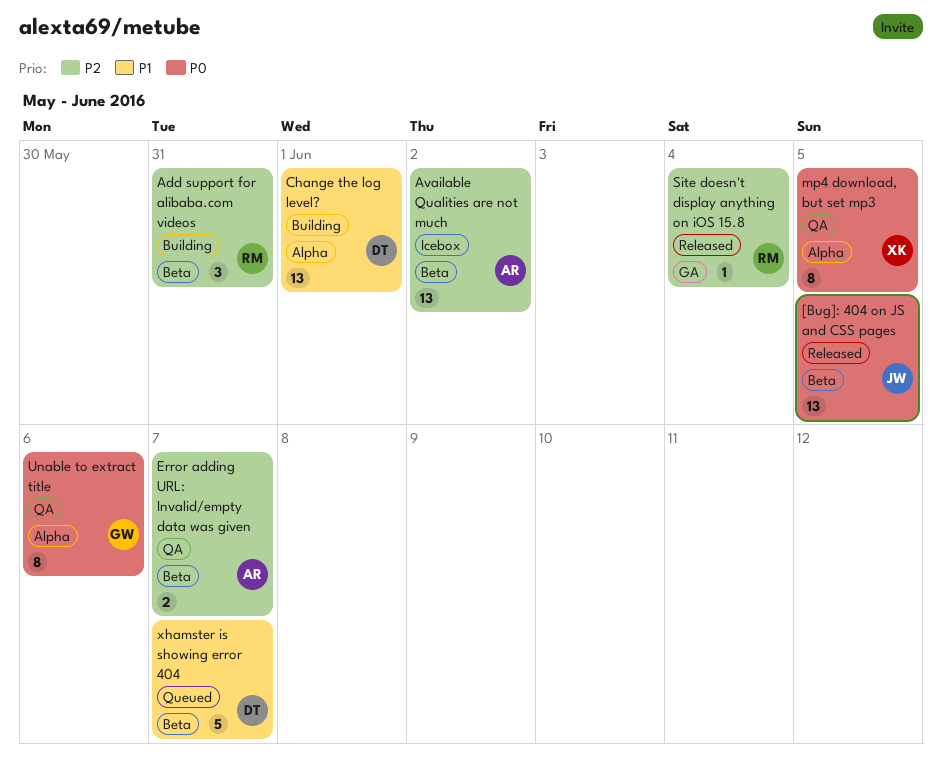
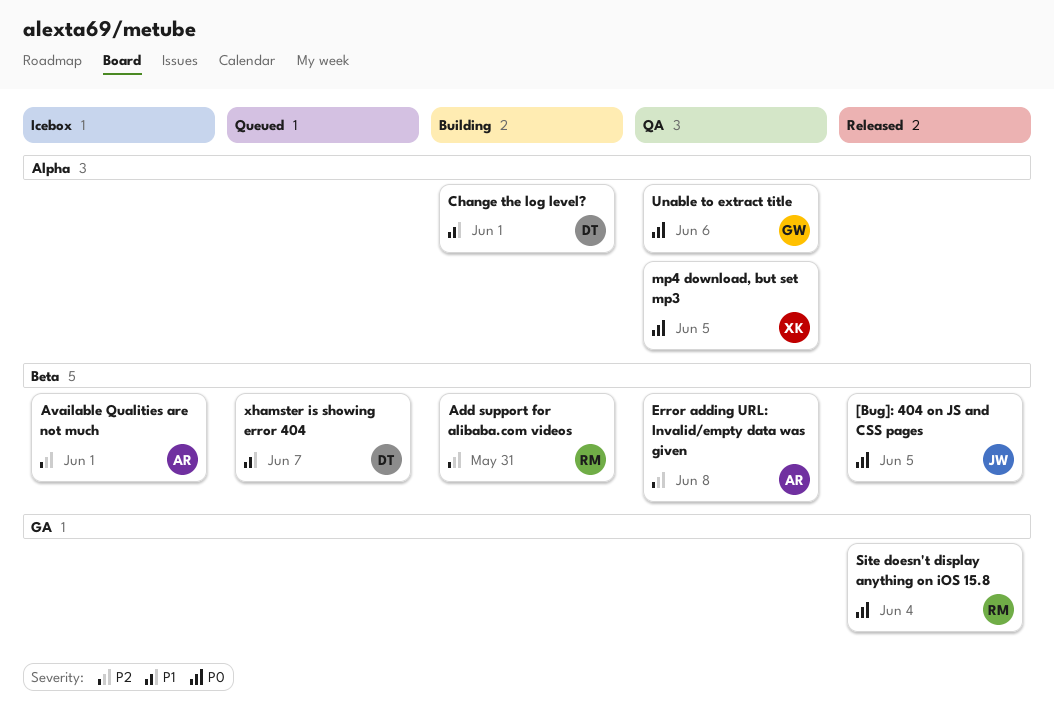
Available Qualities are not much, due: Jun 2 -> Jun 1
Error adding URL: Invalid/empty data was given, due: Jun 7 -> Jun 8
Site doesn't display anything on iOS 15.8, priority: P2 -> P0

